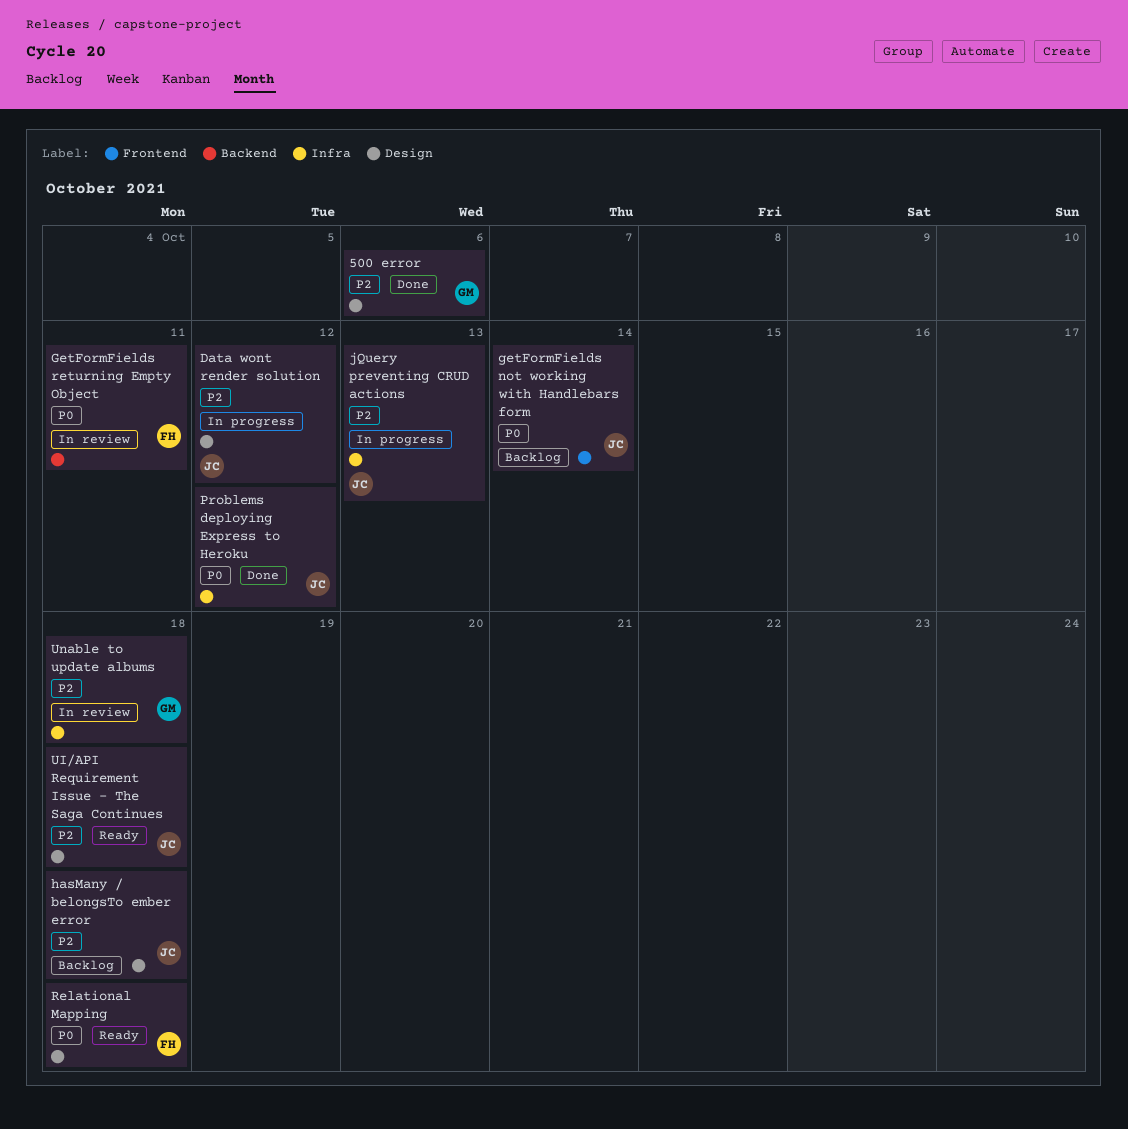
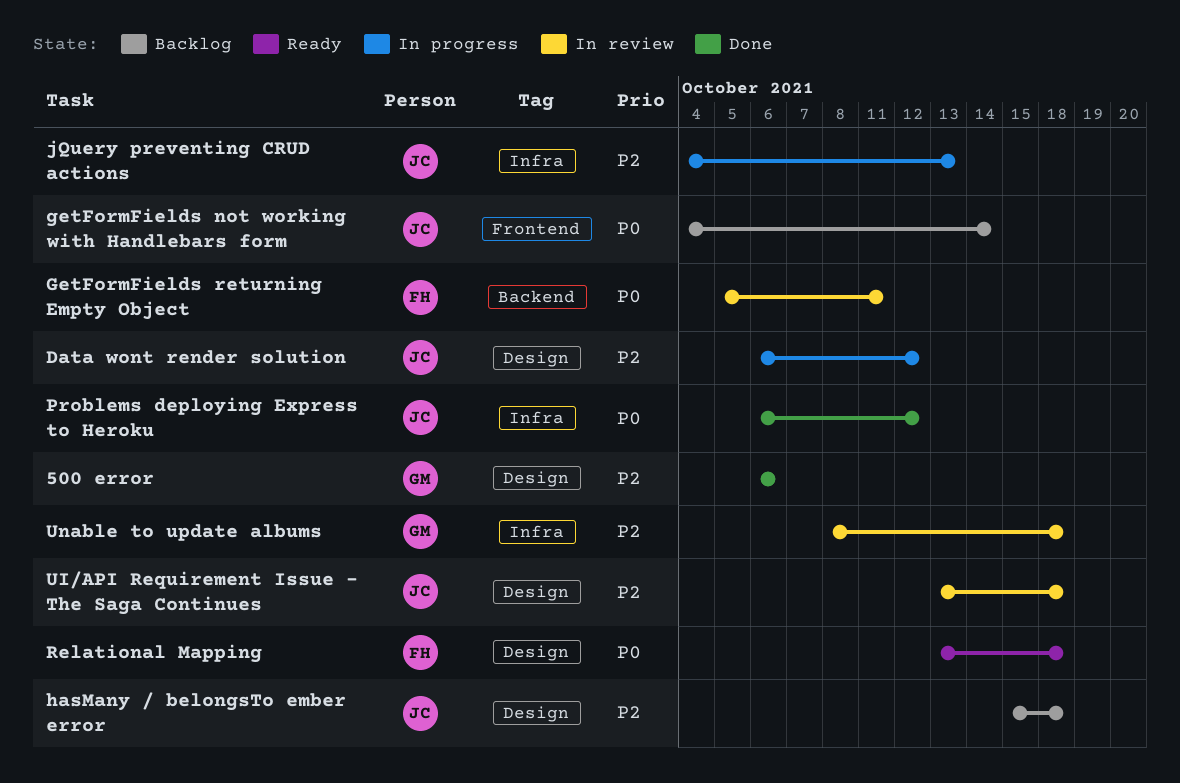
UI/API Requirement Issue - The Saga Continues, status: Ready -> In review

